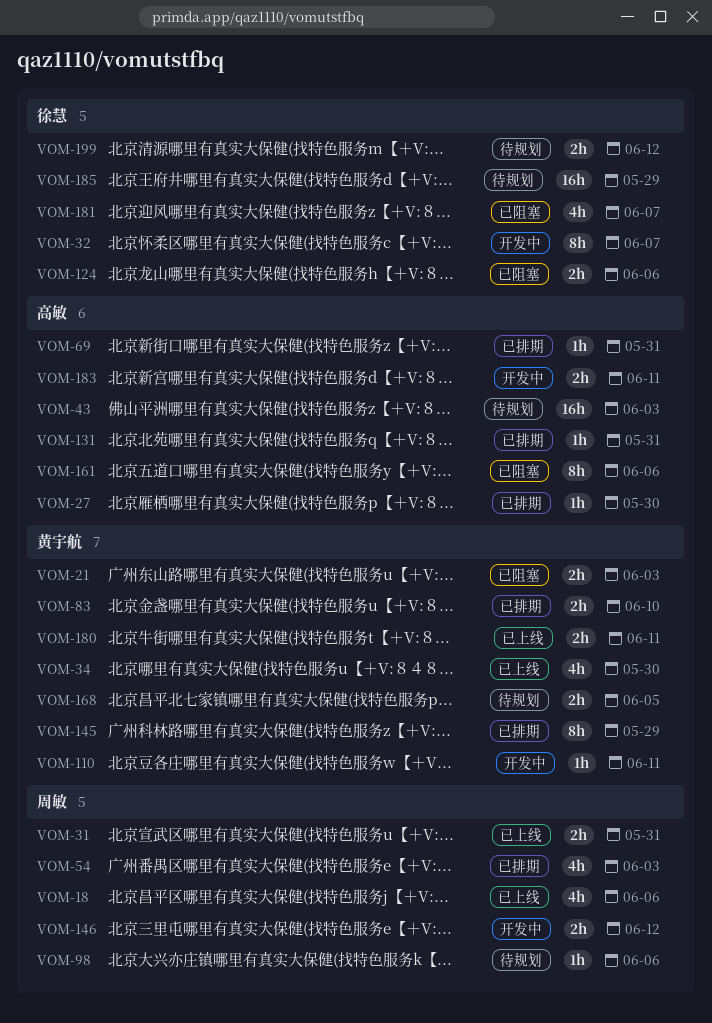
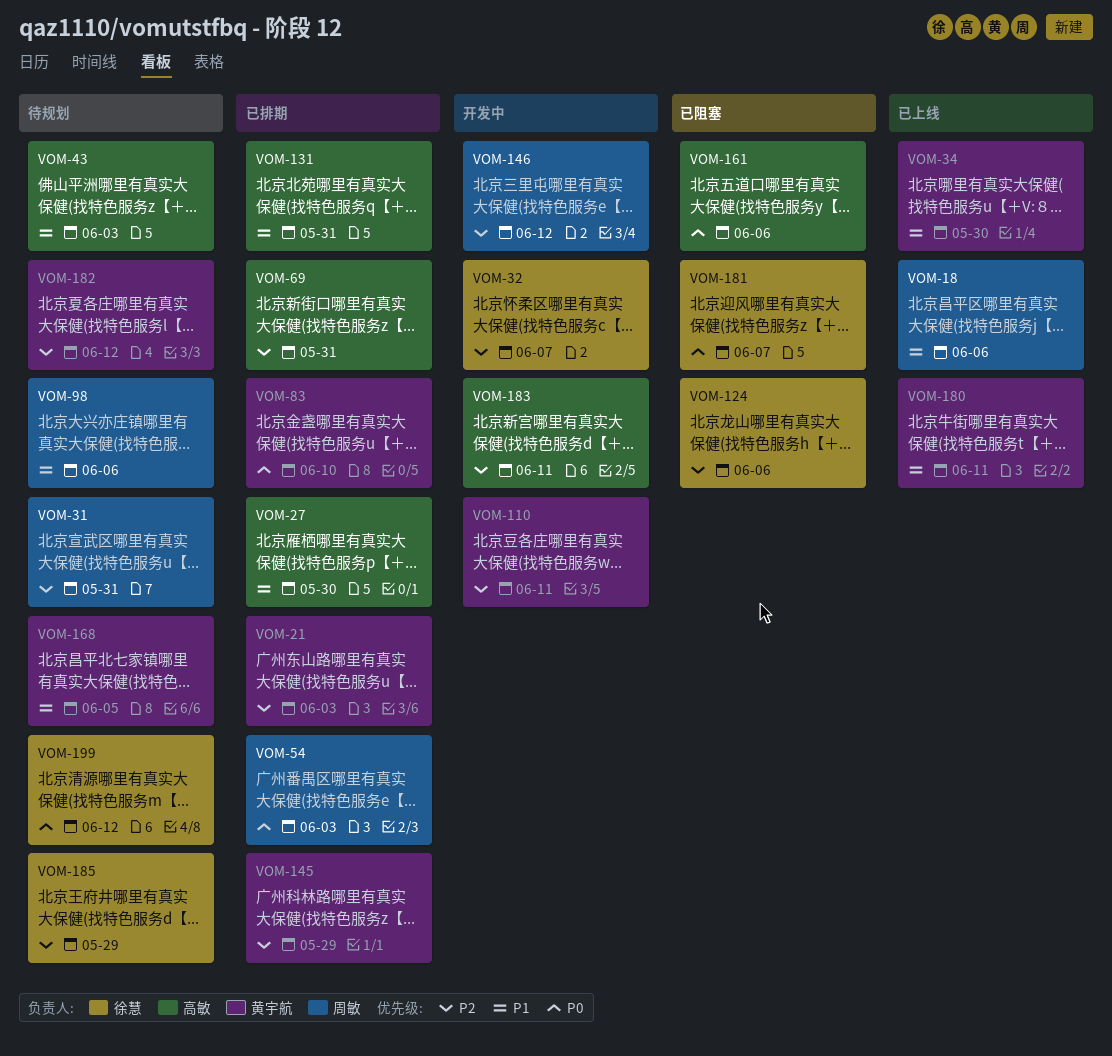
VOM-21, status: 已阻塞 -> 已排期
VOM-31, status: 已上线 -> 待规划
VOM-182: none -> present

